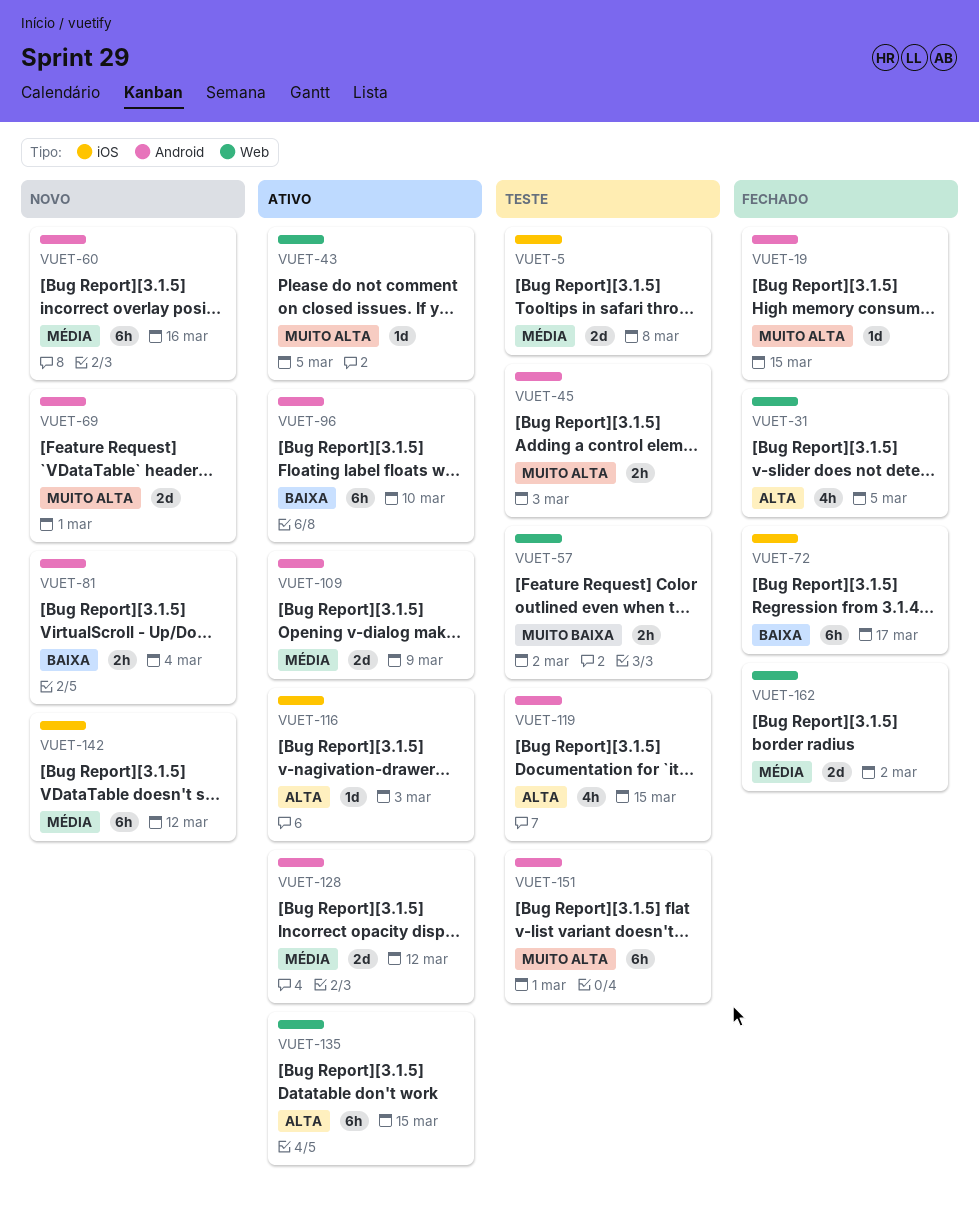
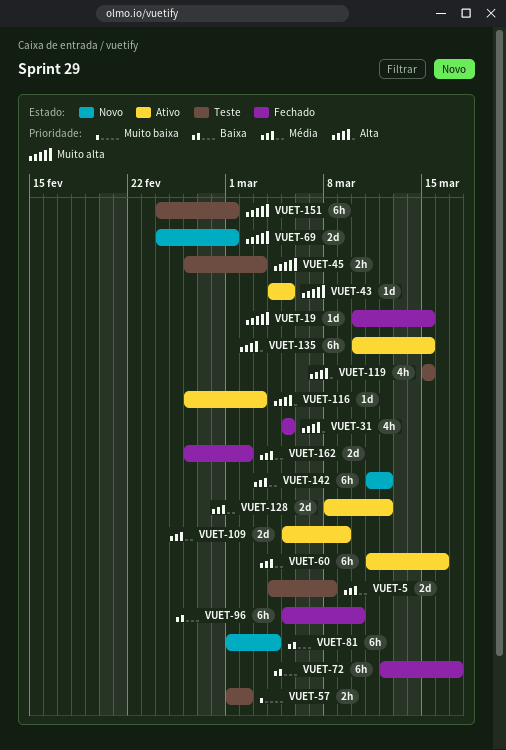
VUET-60, status: Novo -> Ativo
VUET-81, estimate: 2h -> 6h
VUET-96, status: Ativo -> Fechado

